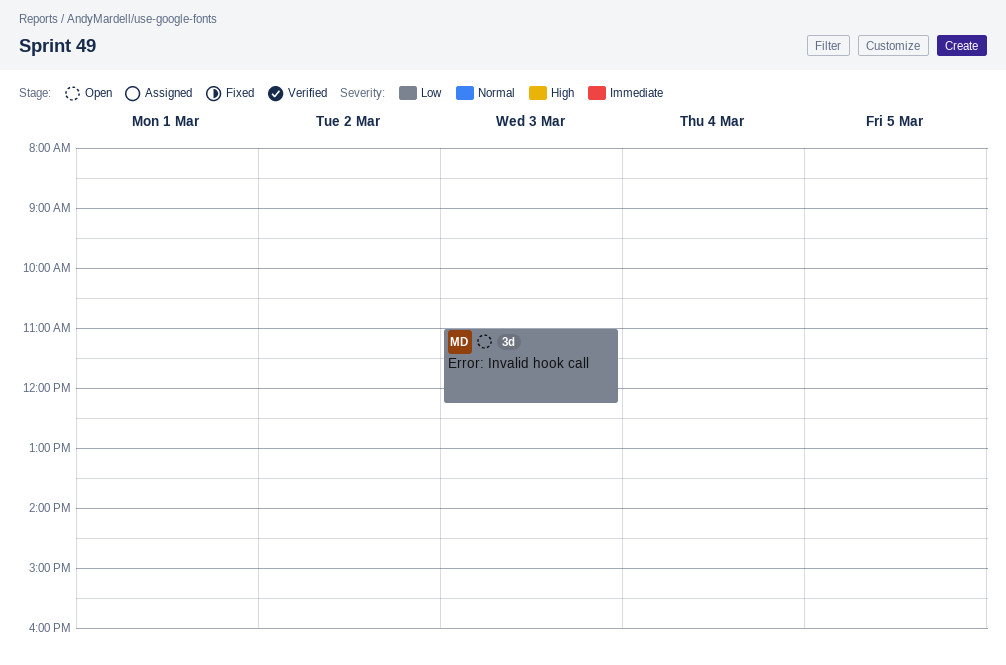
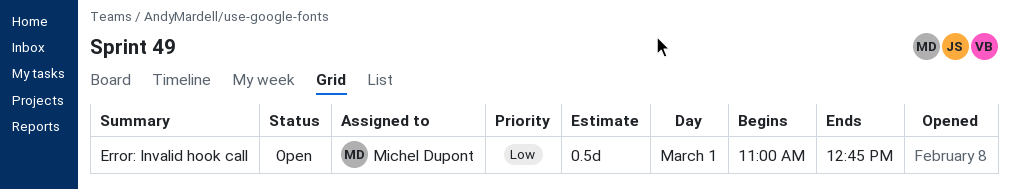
Error: Invalid hook call, estimate: 3d -> 0.5d
Error: Invalid hook call, day: Mar 3 -> Mar 1
Error: Invalid hook call, ends: 12:15 -> 12:45

